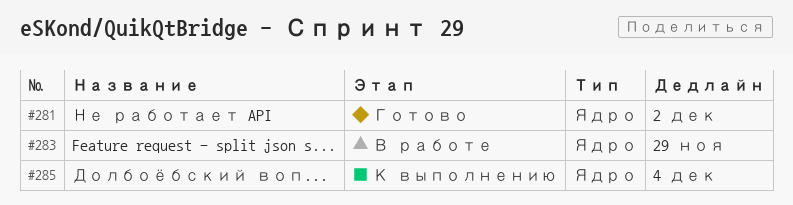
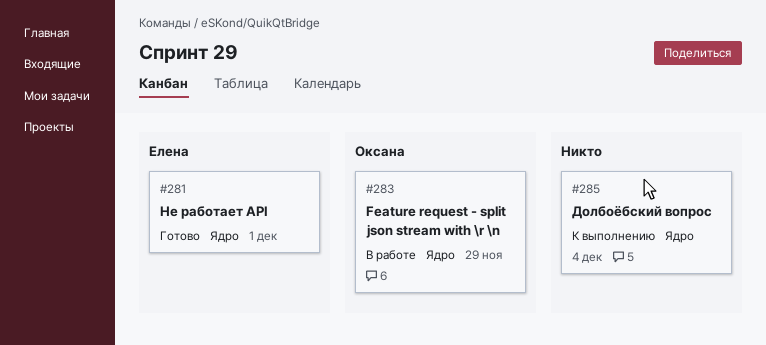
#281, due: Dec 2 -> Dec 1

